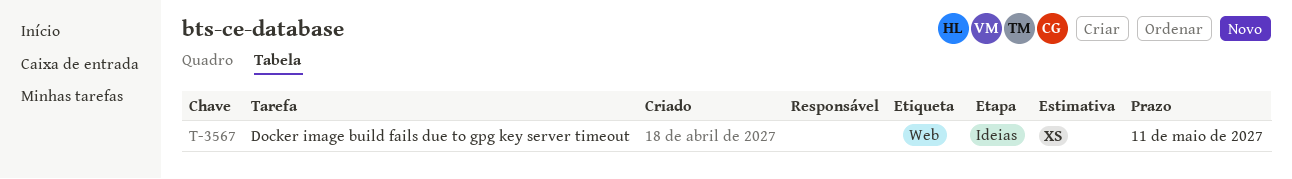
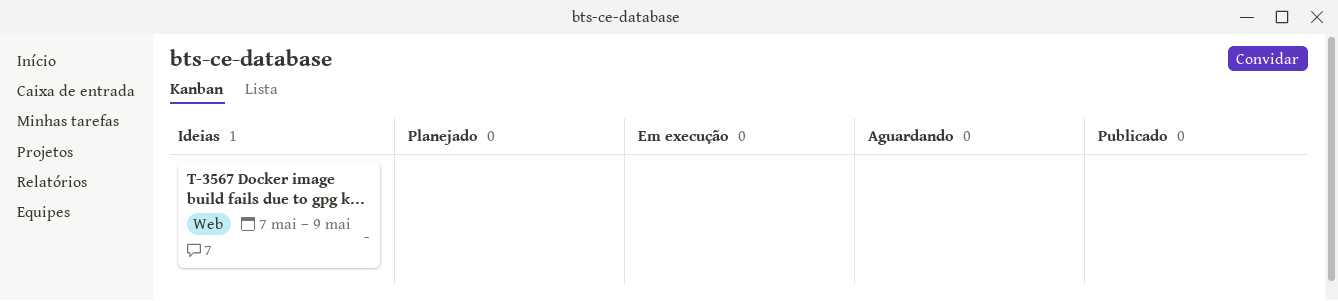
T-3567, due: May 11 -> May 9

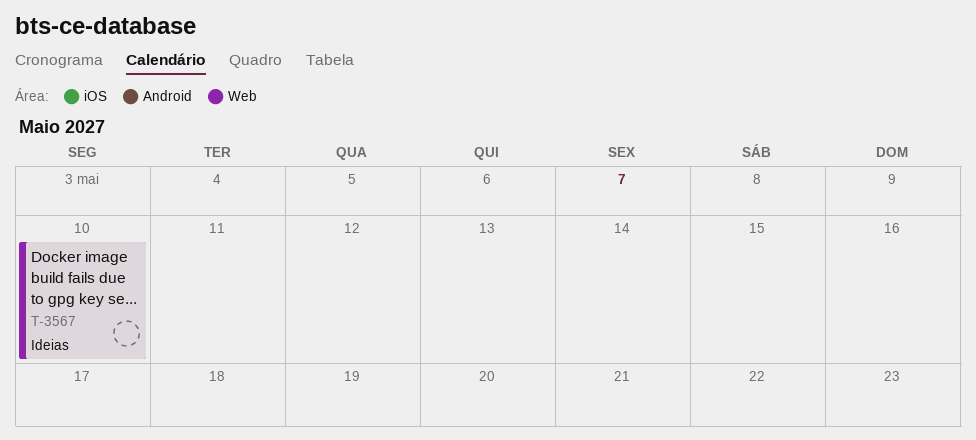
T-3567, due: May 9 -> May 10

